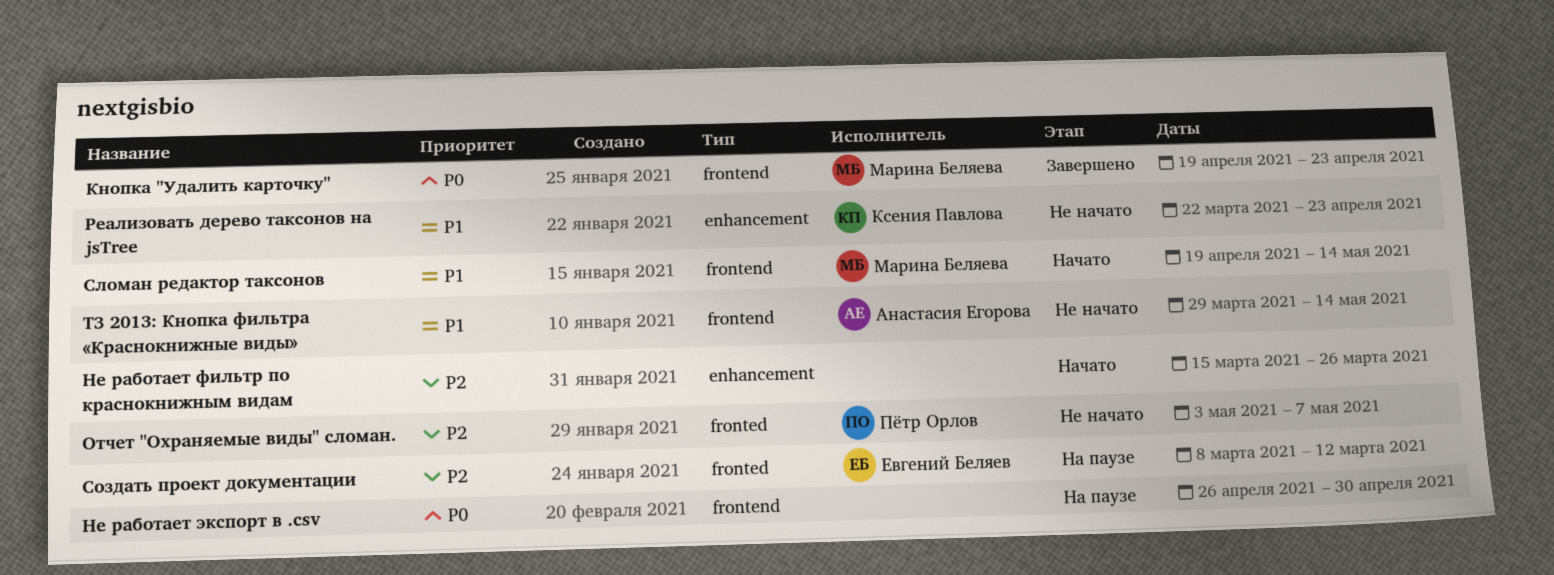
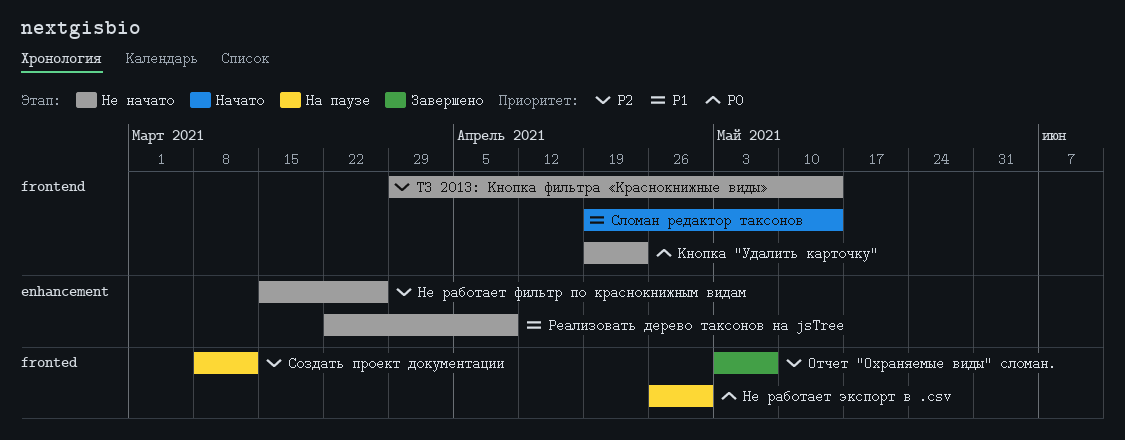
Кнопка "Удалить карточку", status: Завершено -> Не начато
Не работает фильтр по краснокнижным видам, status: Начато -> Не начато
Не работает экспорт в .csv, label: frontend -> fronted
Отчет "Охраняемые виды" сломан., status: Не начато -> Завершено
Реализовать дерево таксонов на jsTree, due: Apr 23 -> Apr 9
ТЗ 2013: Кнопка фильтра «Краснокнижные виды», priority: P1 -> P2

